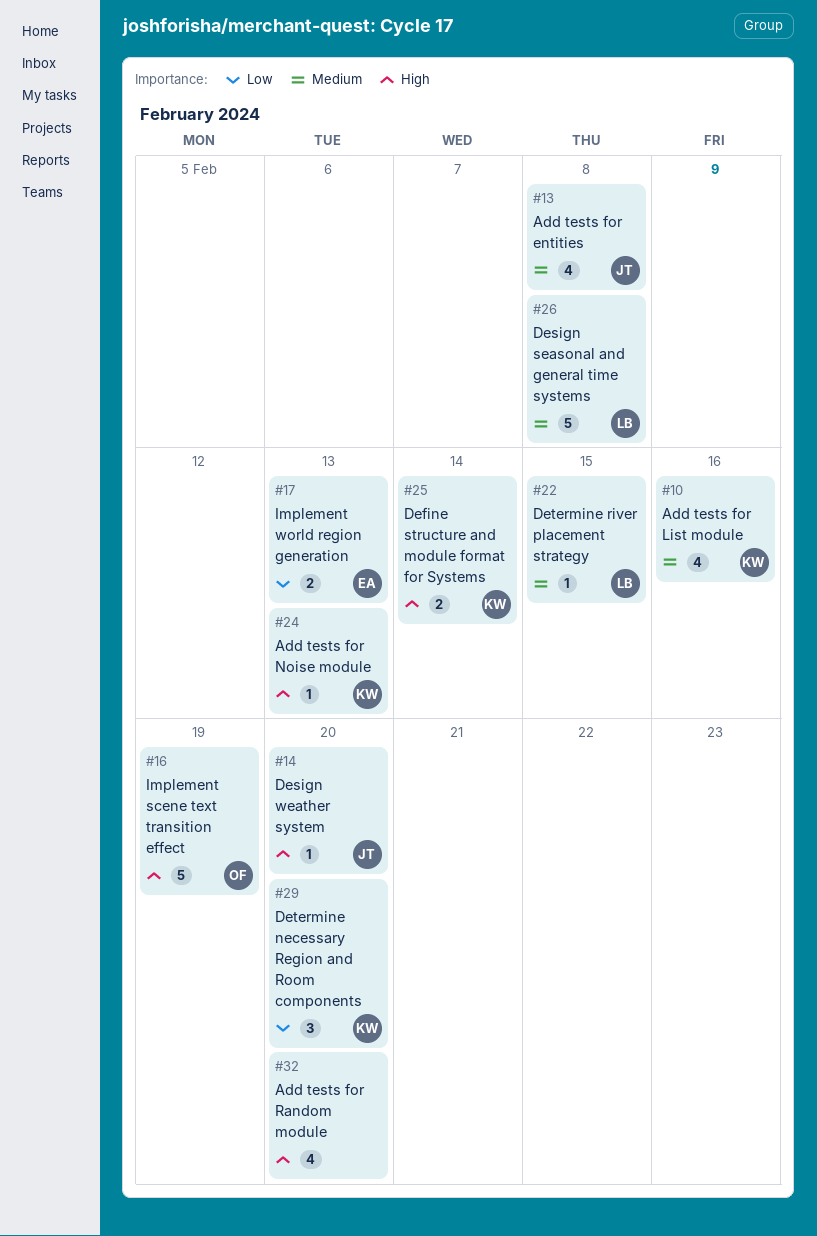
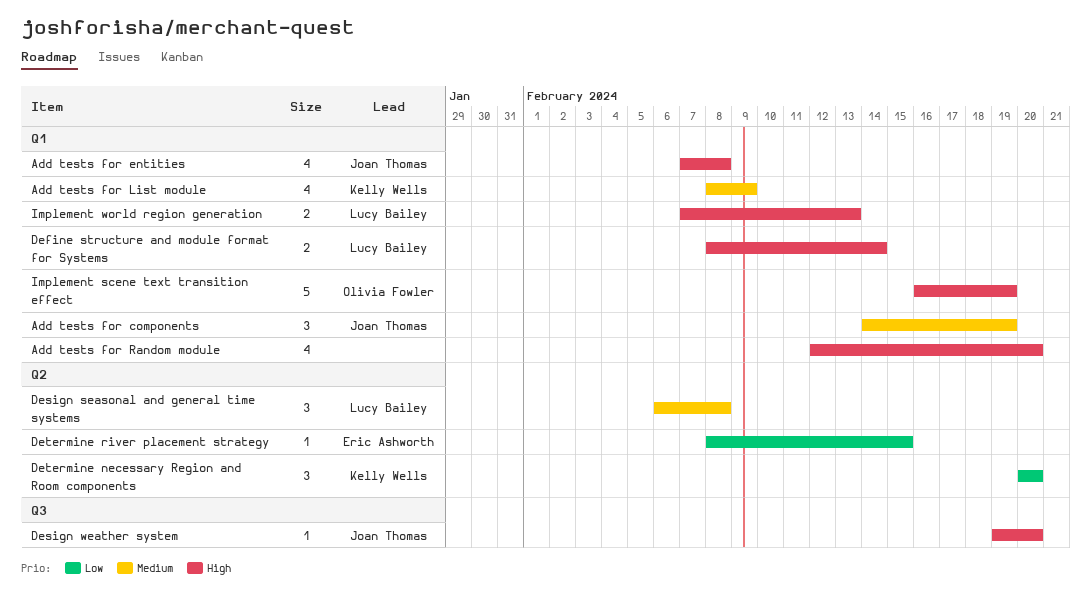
Add tests for components: none -> present
Add tests for entities, priority: Medium -> High
Add tests for List module, due: Feb 16 -> Feb 9
Add tests for Noise module: present -> none
Define structure and module format for Systems, owner: Kelly Wells -> Lucy Bailey
Design seasonal and general time systems, estimate: 5 -> 3
Determine river placement strategy, owner: Lucy Bailey -> Eric Ashworth
Determine river placement strategy, priority: Medium -> Low
Implement world region generation, owner: Eric Ashworth -> Lucy Bailey
Implement world region generation, priority: Low -> High

